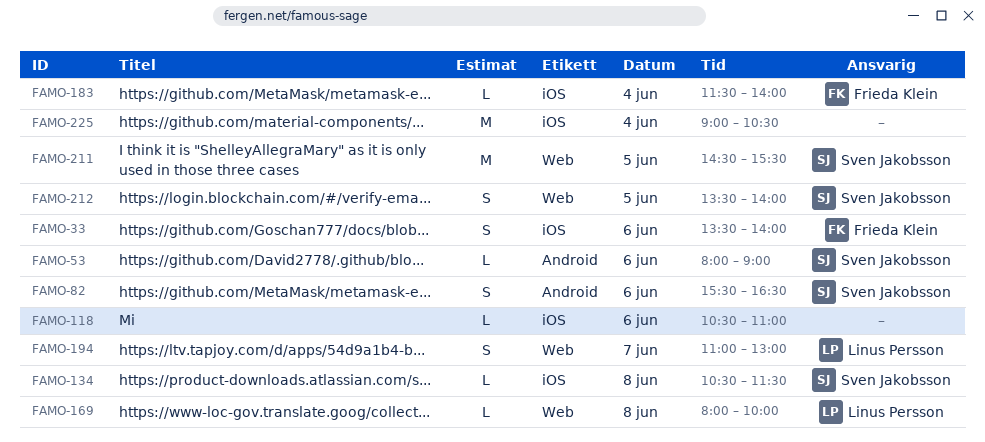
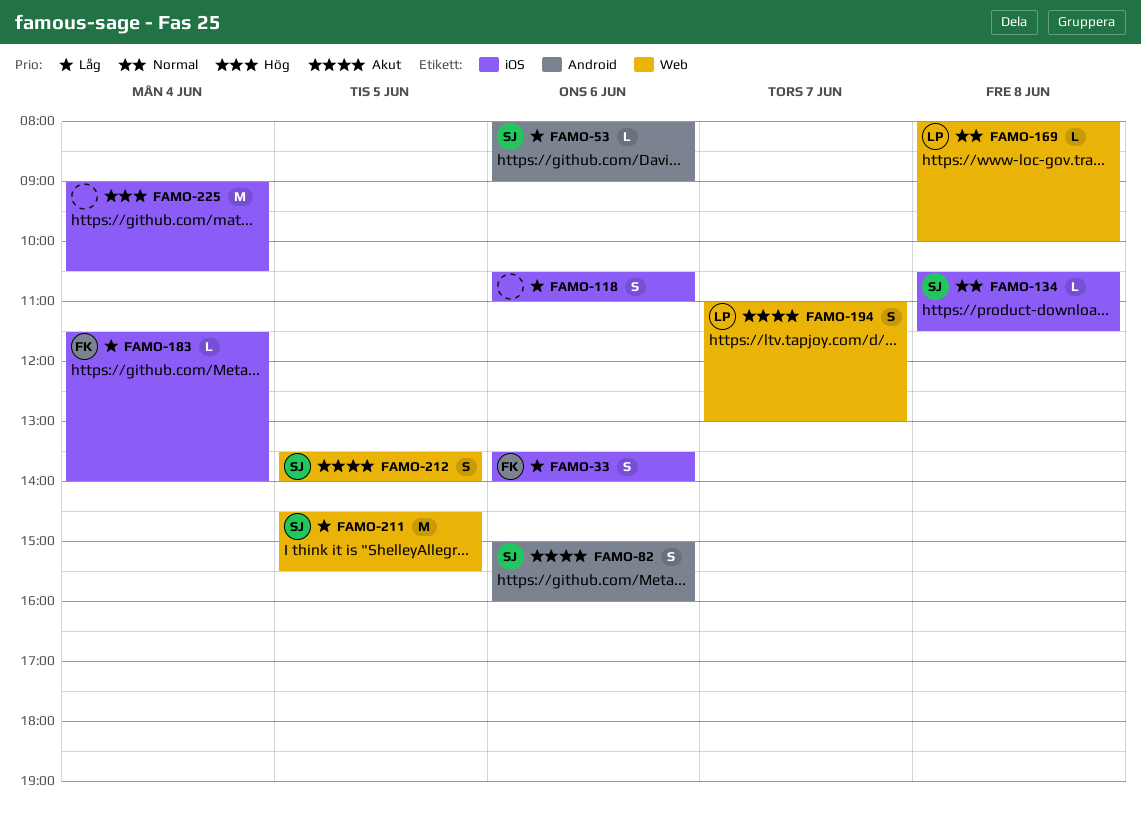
FAMO-82, begins: 15:30 -> 15:00
FAMO-82, ends: 16:30 -> 16:00
FAMO-118, estimate: L -> S

